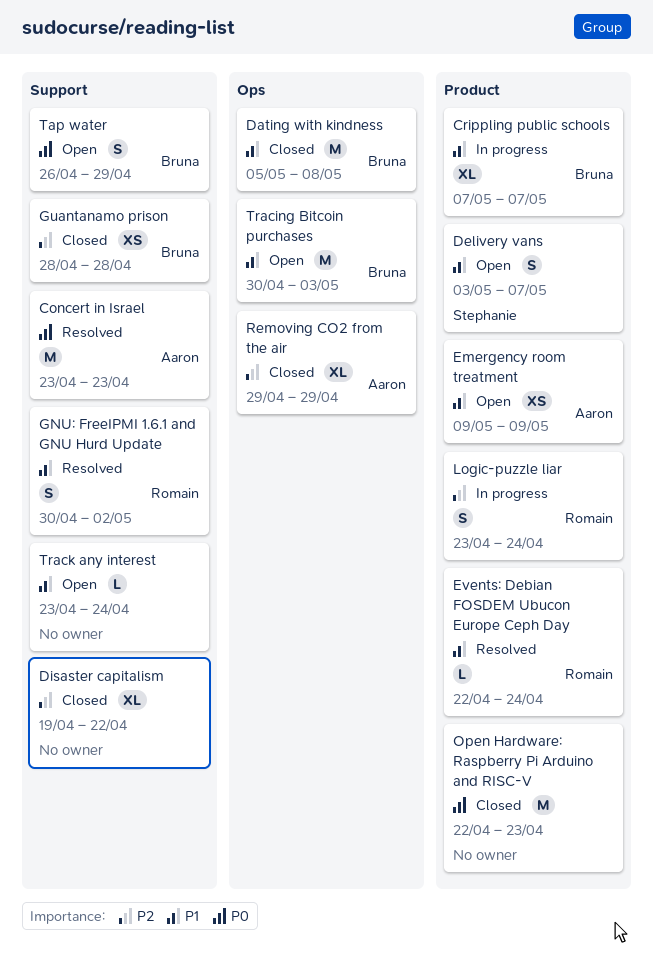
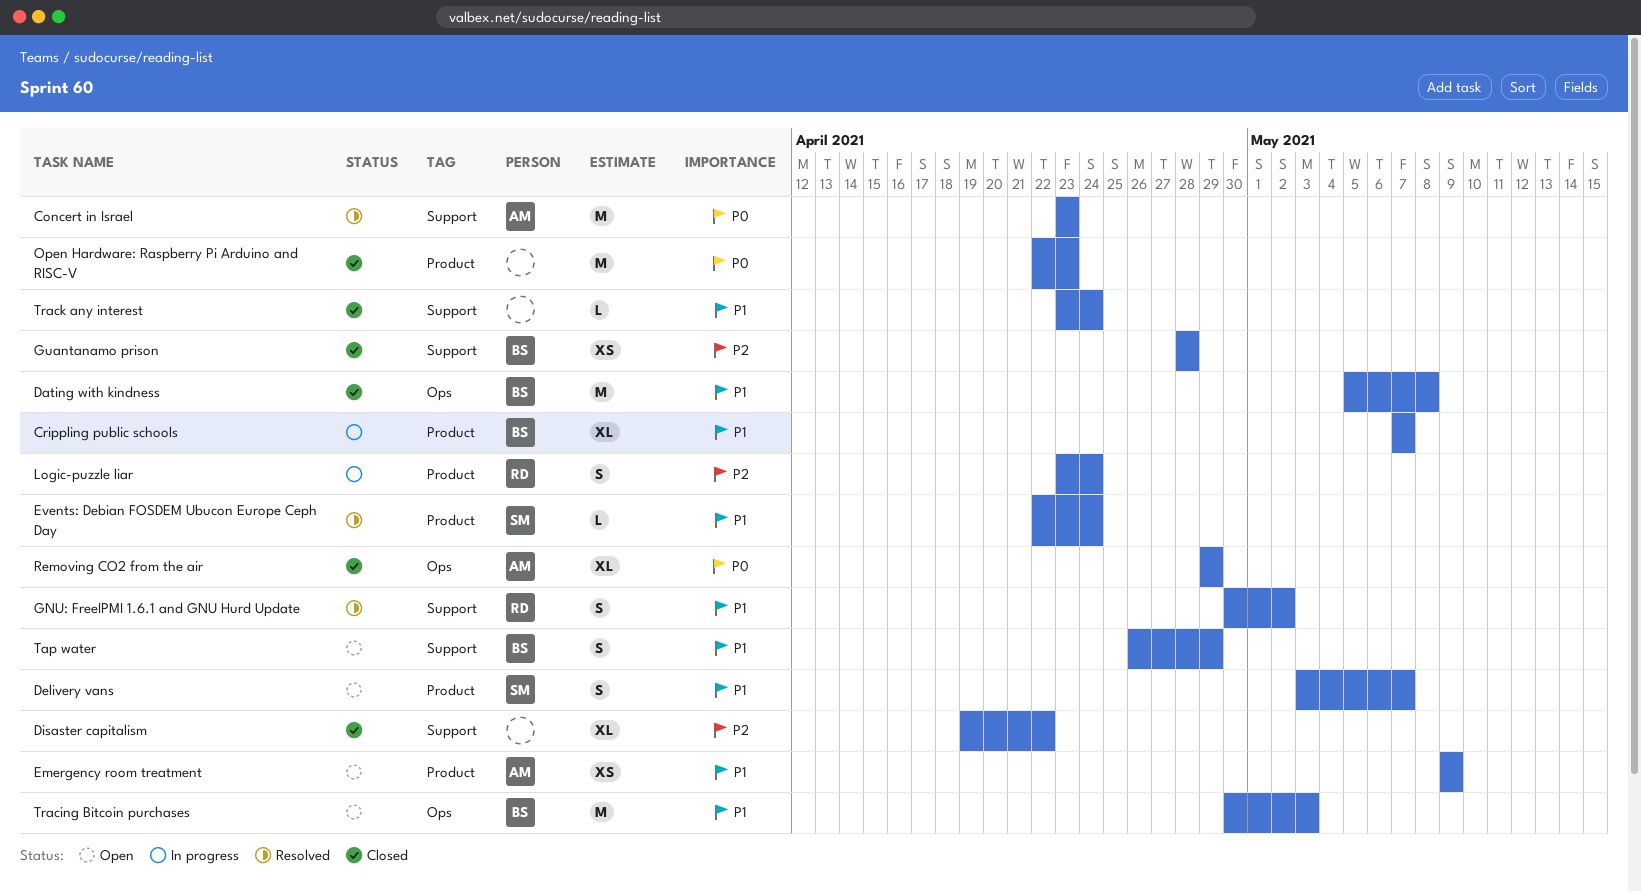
Events: Debian FOSDEM Ubucon Europe Ceph Day, owner: Romain -> Stephanie
Removing CO2 from the air, priority: P2 -> P0
Tap water, priority: P0 -> P1
Track any interest, status: Open -> Closed

